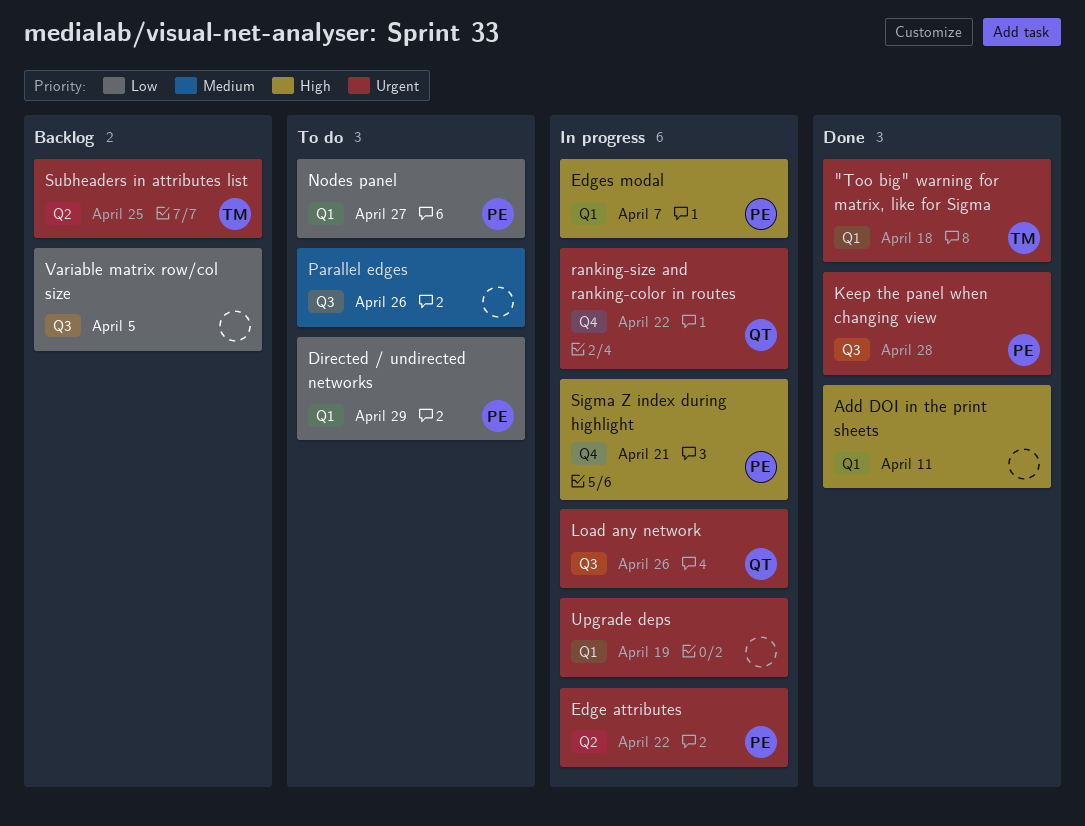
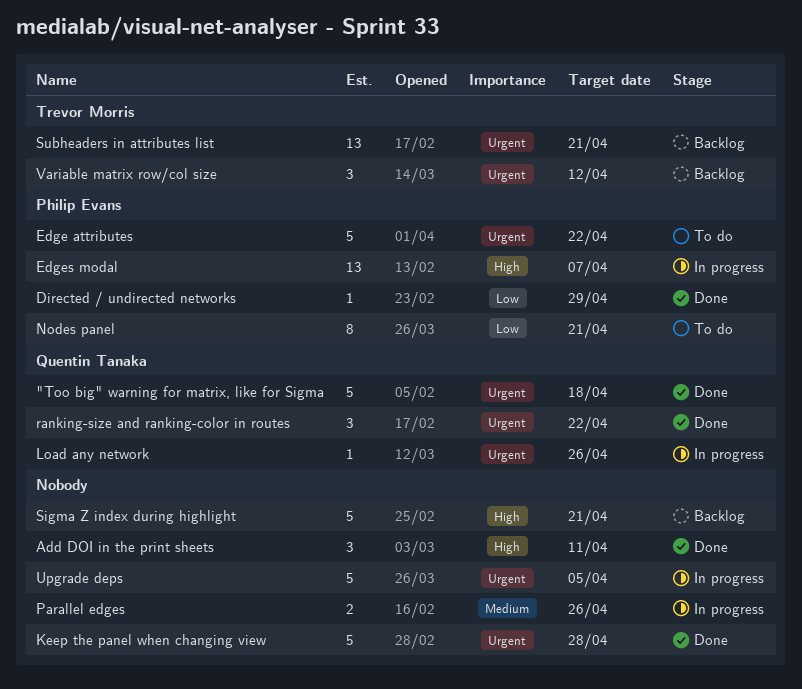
"Too big" warning for matrix, like for Sigma, owner: Trevor Morris -> Quentin Tanaka
Directed / undirected networks, status: To do -> Done
Edge attributes, status: In progress -> To do
Keep the panel when changing view, owner: Philip Evans -> none
Nodes panel, due: Apr 27 -> Apr 21
Parallel edges, status: To do -> In progress
ranking-size and ranking-color in routes, status: In progress -> Done
Sigma Z index during highlight, status: In progress -> Backlog
Sigma Z index during highlight, owner: Philip Evans -> none
Subheaders in attributes list, due: Apr 25 -> Apr 21
Upgrade deps, due: Apr 19 -> Apr 5
Variable matrix row/col size, owner: none -> Trevor Morris
Variable matrix row/col size, priority: Low -> Urgent
Variable matrix row/col size, due: Apr 5 -> Apr 12

